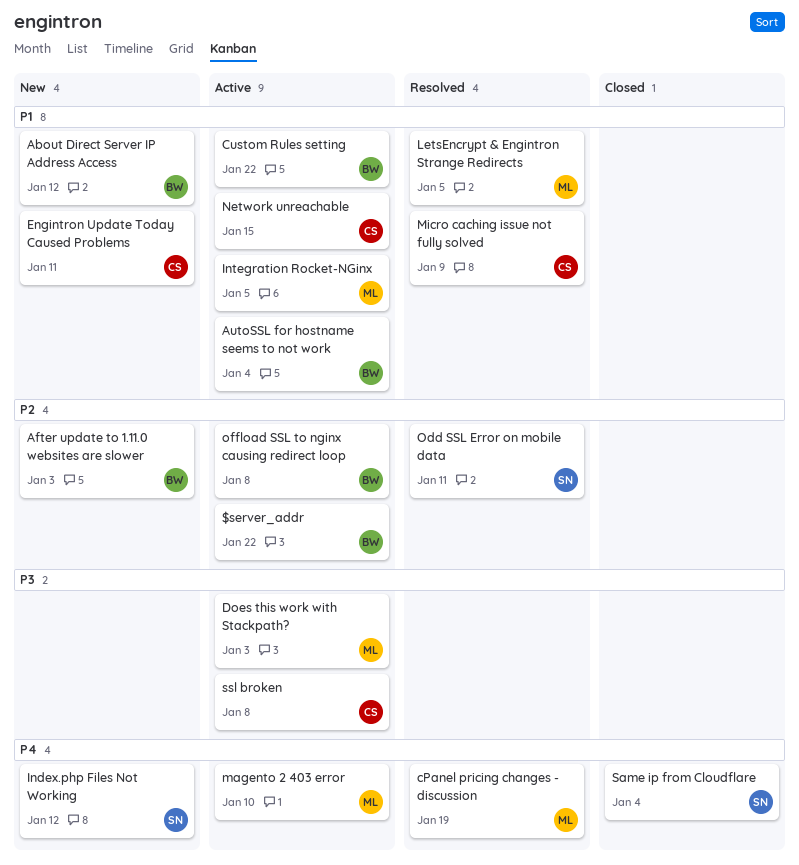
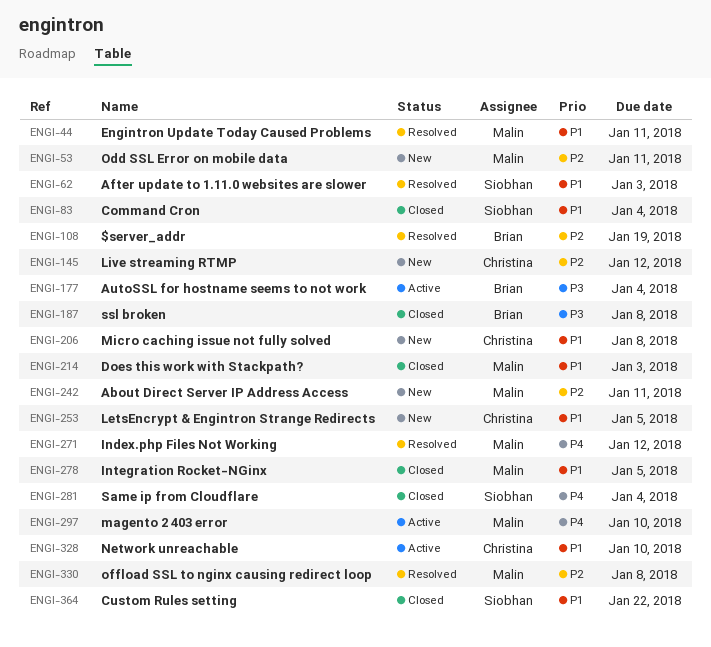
$server_addr, status: Active -> Resolved
$server_addr, due: Jan 22 -> Jan 19
About Direct Server IP Address Access, owner: Brian -> Malin
About Direct Server IP Address Access, priority: P1 -> P2
About Direct Server IP Address Access, due: Jan 12 -> Jan 11
After update to 1.11.0 websites are slower, status: New -> Resolved
After update to 1.11.0 websites are slower, owner: Brian -> Siobhan
After update to 1.11.0 websites are slower, priority: P2 -> P1
AutoSSL for hostname seems to not work, priority: P1 -> P3
Command Cron: none -> present
cPanel pricing changes - discussion: present -> none
Custom Rules setting, status: Active -> Closed
Custom Rules setting, owner: Brian -> Siobhan
Does this work with Stackpath?, status: Active -> Closed
Does this work with Stackpath?, priority: P3 -> P1
Engintron Update Today Caused Problems, status: New -> Resolved
Engintron Update Today Caused Problems, owner: Christina -> Malin
Index.php Files Not Working, status: New -> Resolved
Index.php Files Not Working, owner: Siobhan -> Malin
Integration Rocket-NGinx, status: Active -> Closed
LetsEncrypt & Engintron Strange Redirects, status: Resolved -> New
LetsEncrypt & Engintron Strange Redirects, owner: Malin -> Christina
Live streaming RTMP: none -> present
Micro caching issue not fully solved, status: Resolved -> New
Micro caching issue not fully solved, due: Jan 9 -> Jan 8
Network unreachable, due: Jan 15 -> Jan 10
Odd SSL Error on mobile data, status: Resolved -> New
Odd SSL Error on mobile data, owner: Siobhan -> Malin
offload SSL to nginx causing redirect loop, status: Active -> Resolved
offload SSL to nginx causing redirect loop, owner: Brian -> Malin
ssl broken, status: Active -> Closed
ssl broken, owner: Christina -> Brian

